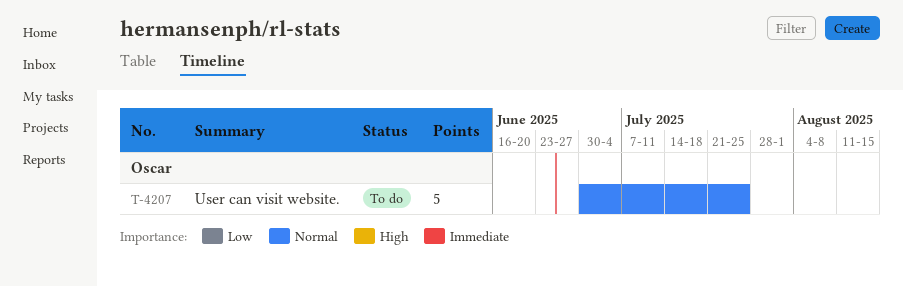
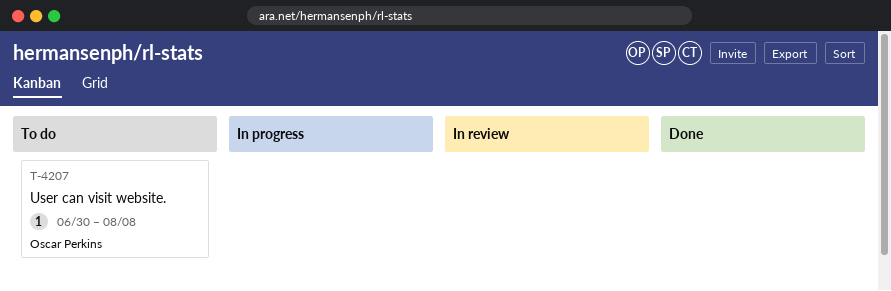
T-4207, estimate: 5 -> 1
T-4207, due: Jul 25 -> Aug 8

